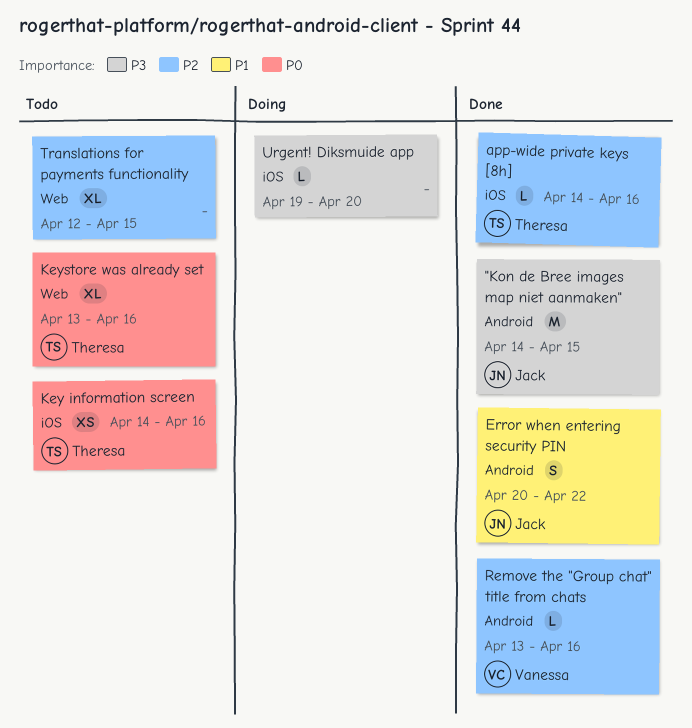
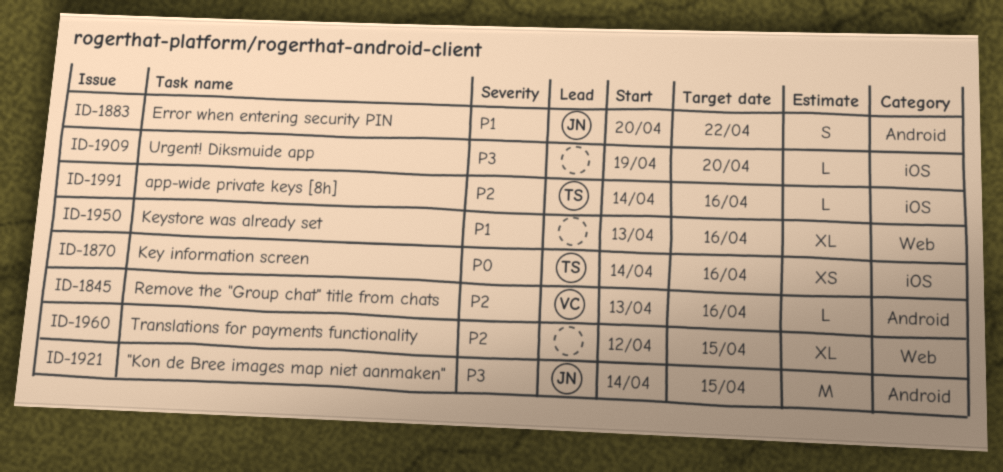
Keystore was already set, owner: Theresa -> none
Keystore was already set, priority: P0 -> P1

